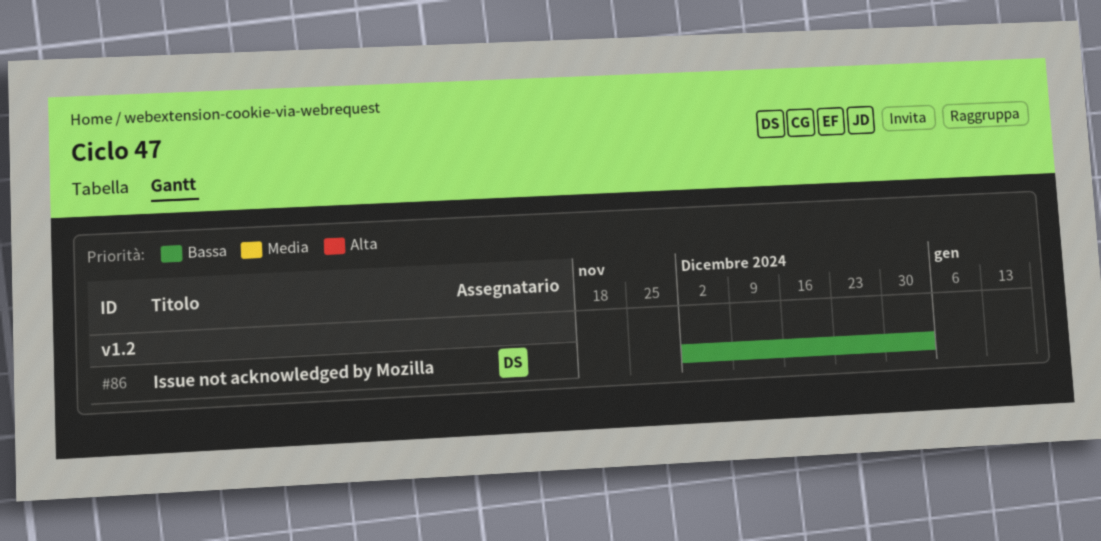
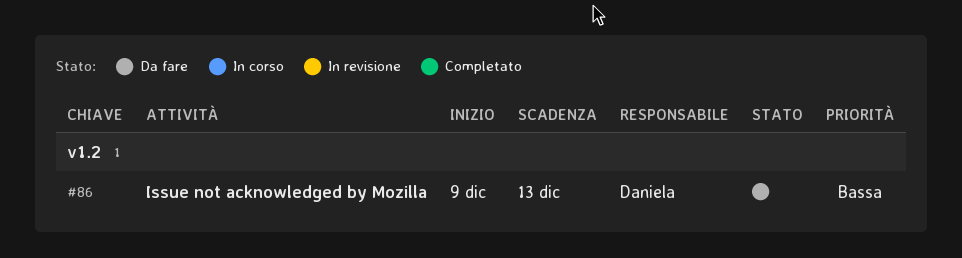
#86, start: Dec 2 -> Dec 9
#86, due: Jan 3 -> Dec 13

